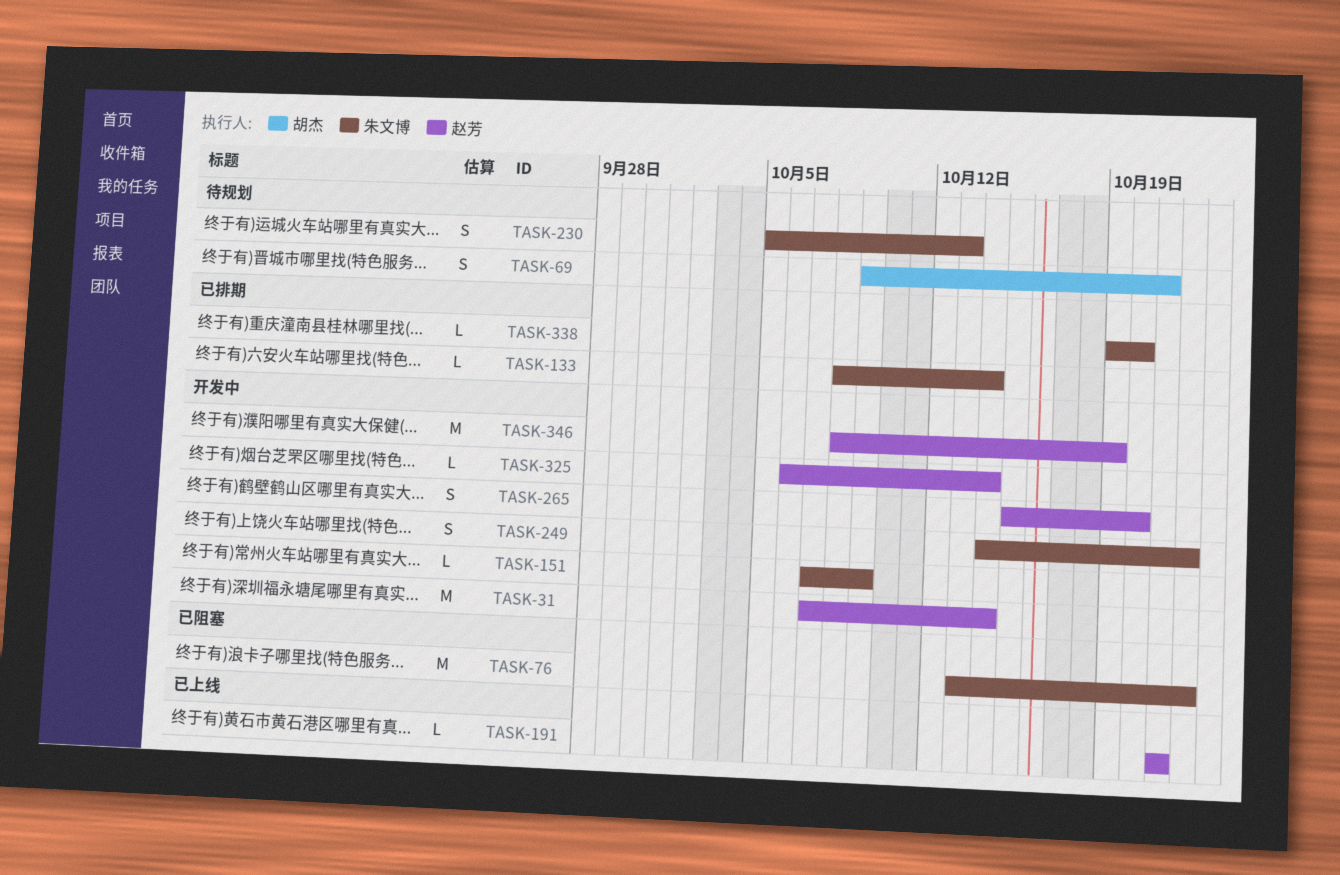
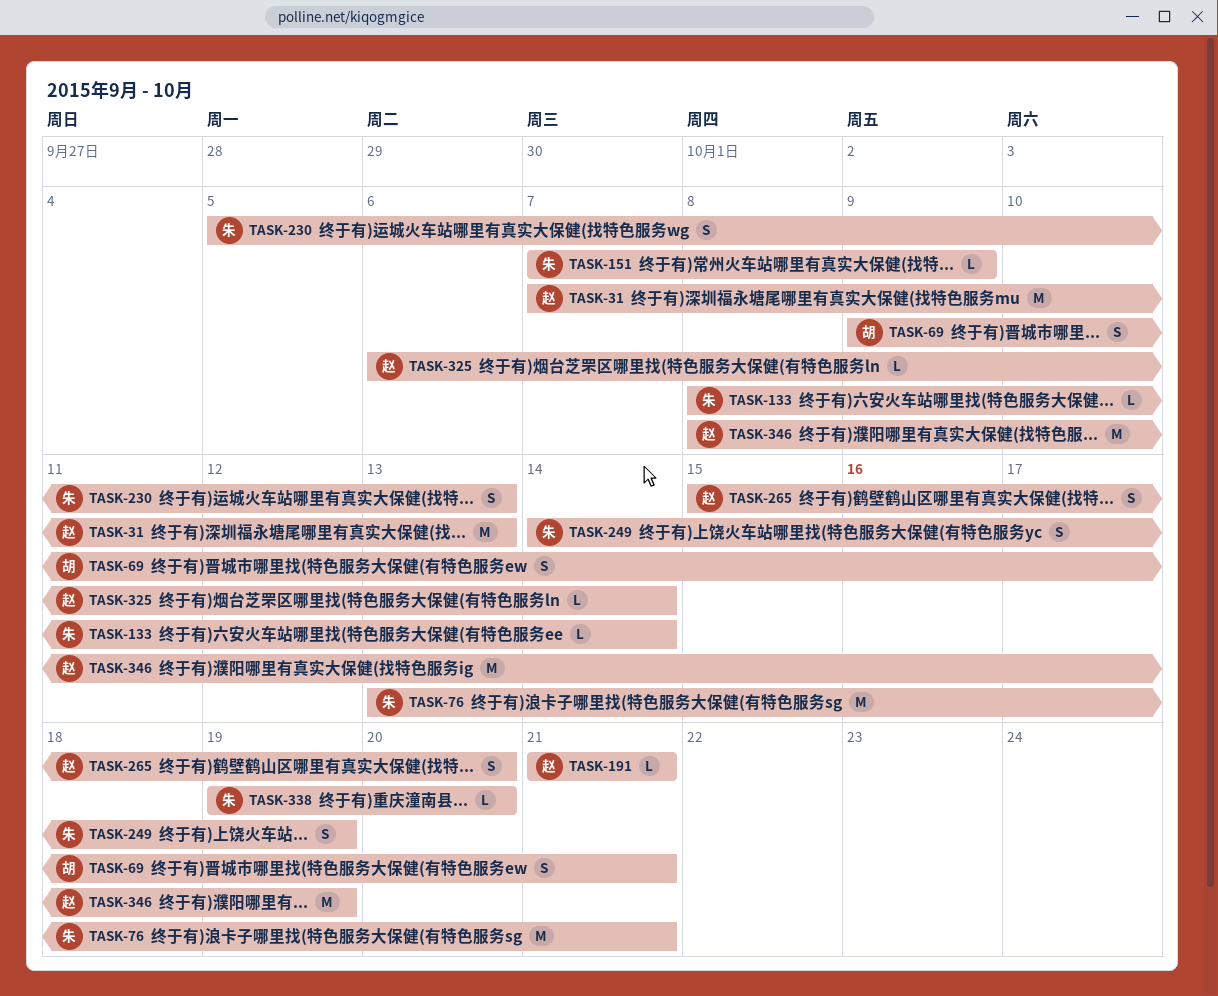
TASK-31, due: Oct 14 -> Oct 13
TASK-76, due: Oct 22 -> Oct 21
TASK-249, due: Oct 22 -> Oct 19

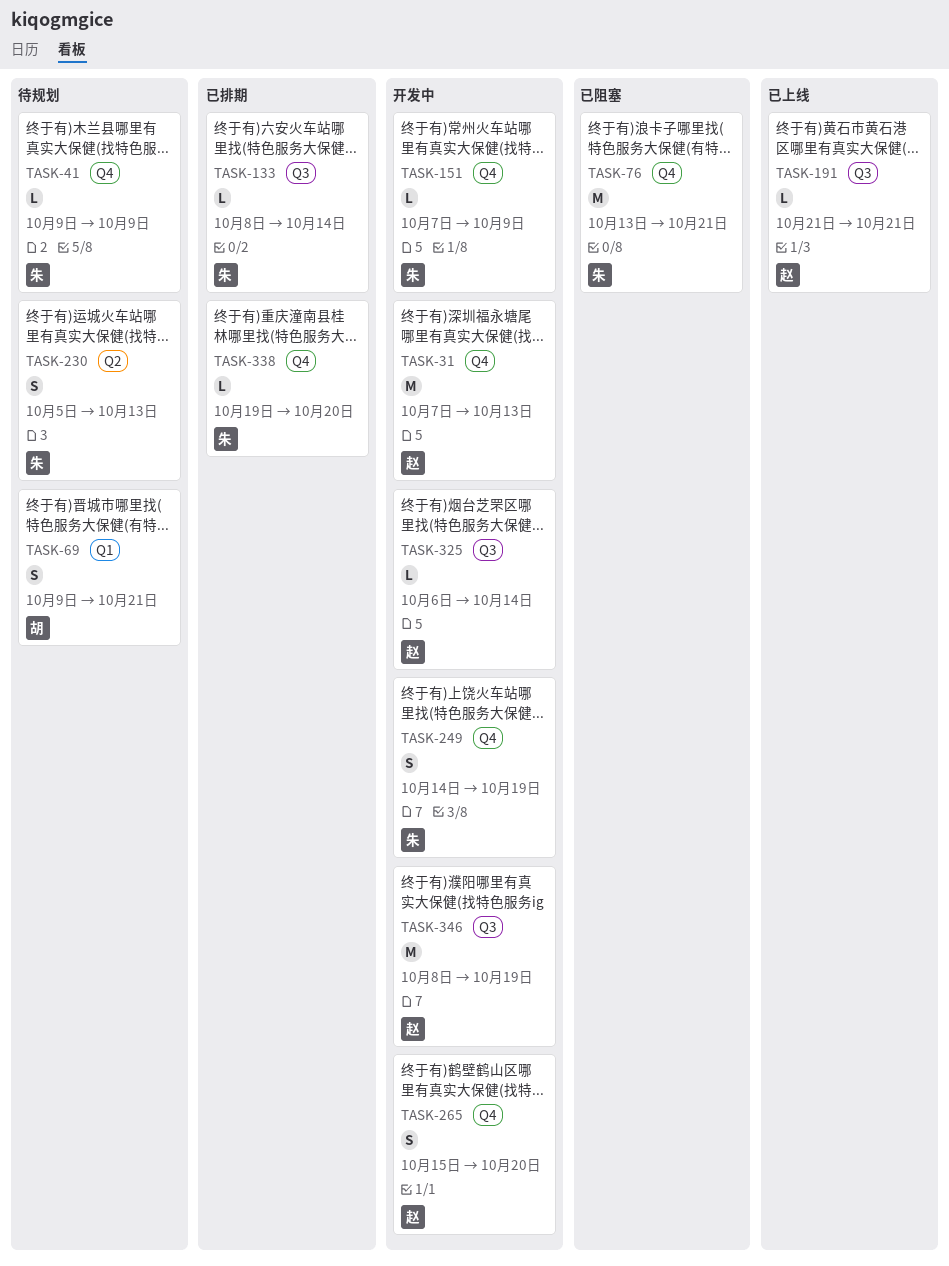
TASK-41: none -> present

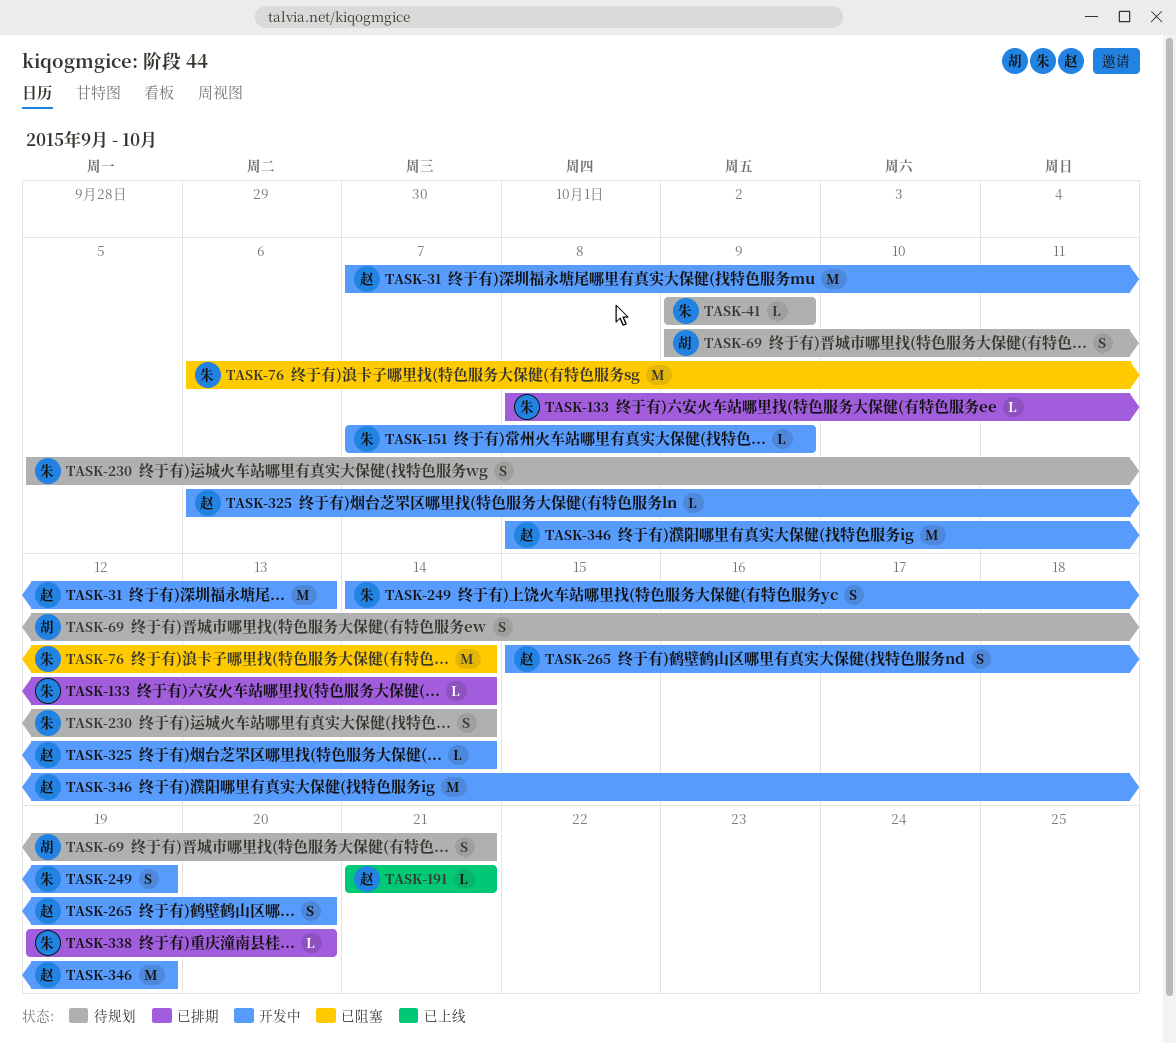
TASK-76, start: Oct 13 -> Oct 6
TASK-76, due: Oct 21 -> Oct 14
TASK-230, due: Oct 13 -> Oct 14

